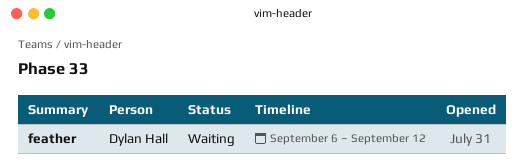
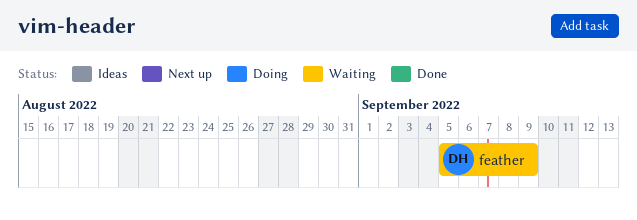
feather, start: Sep 6 -> Sep 5
feather, due: Sep 12 -> Sep 9

